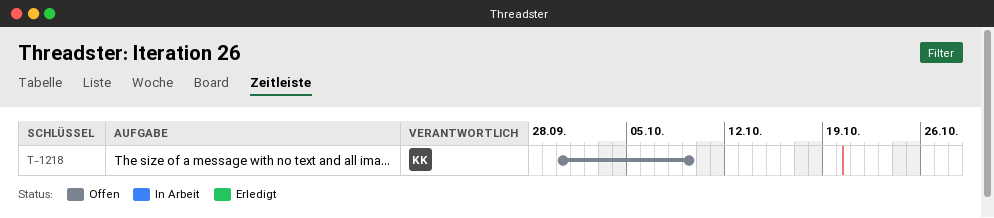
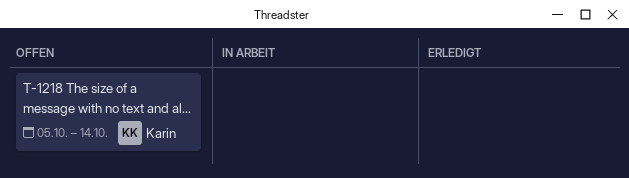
T-1218, start: Sep 30 -> Oct 5
T-1218, due: Oct 9 -> Oct 14

